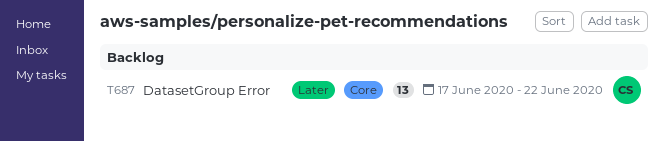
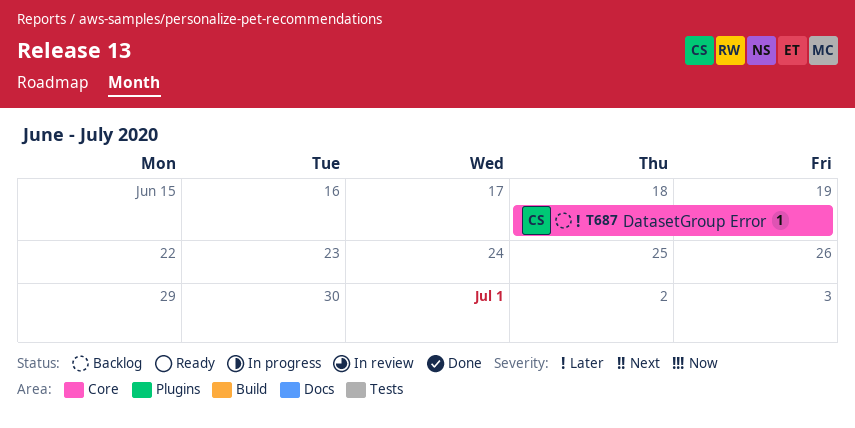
T687, estimate: 13 -> 1
T687, start: Jun 17 -> Jun 18
T687, due: Jun 22 -> Jun 19

